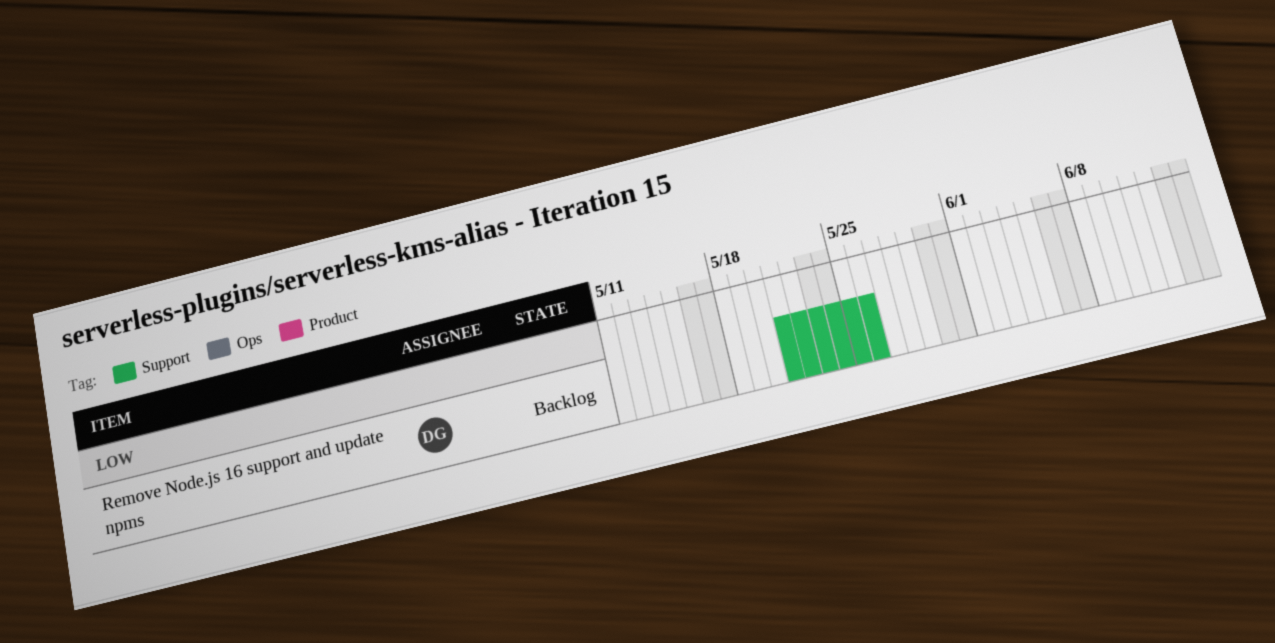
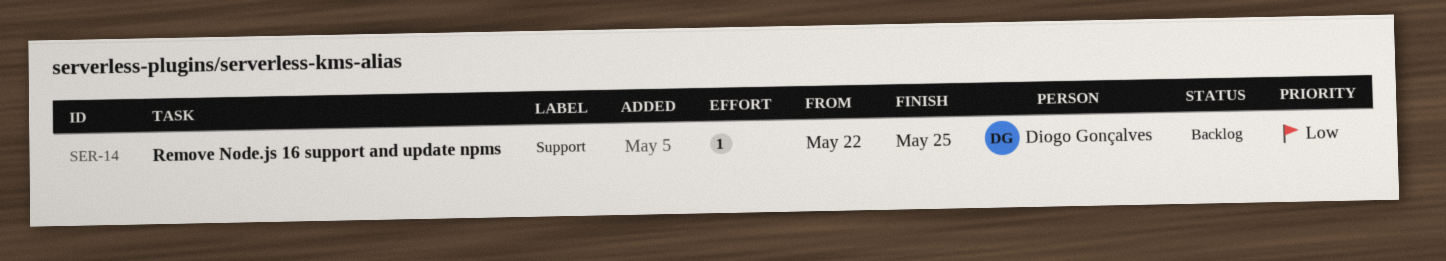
Remove Node.js 16 support and update npms, start: May 21 -> May 22
Remove Node.js 16 support and update npms, due: May 26 -> May 25

